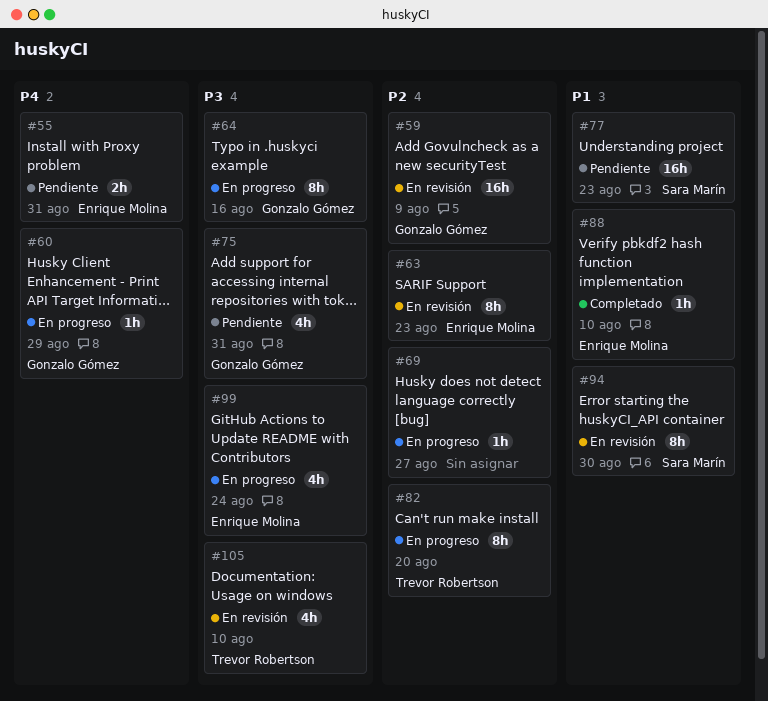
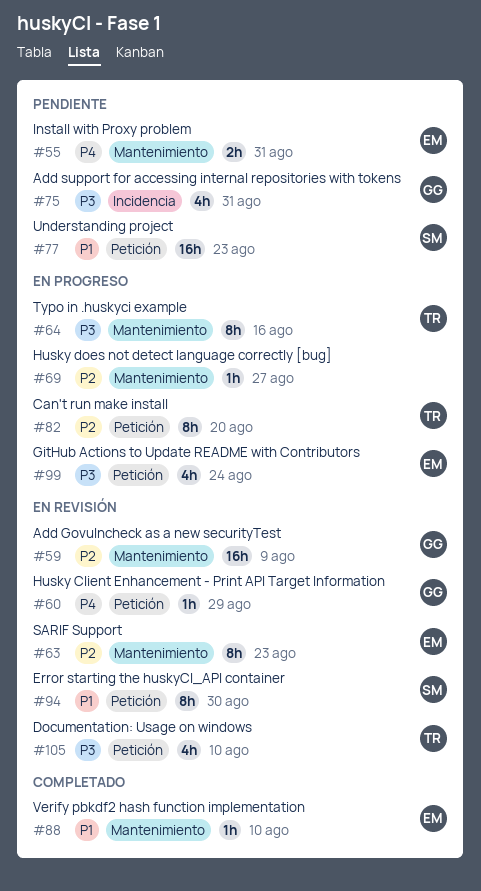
#60, status: En progreso -> En revisión
#64, owner: Gonzalo Gómez -> Trevor Robertson

